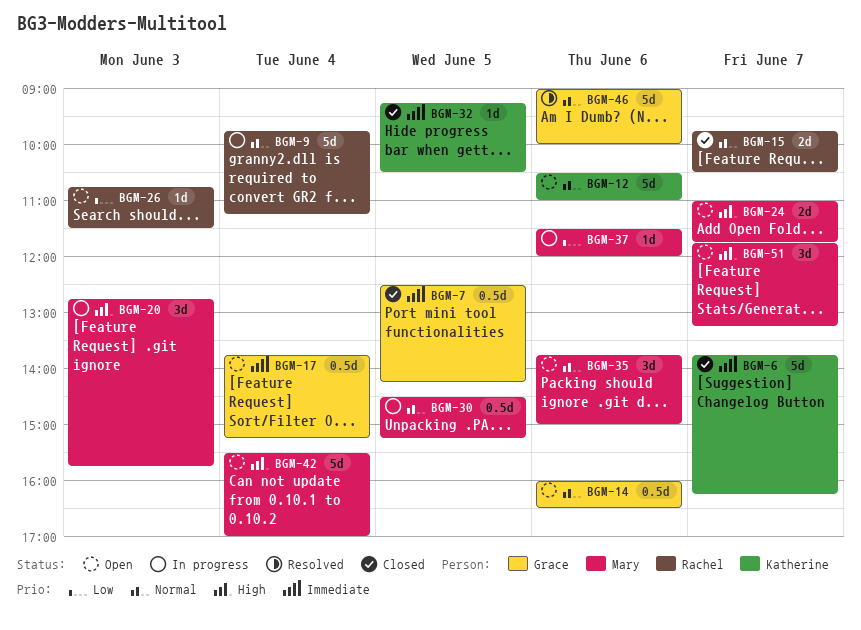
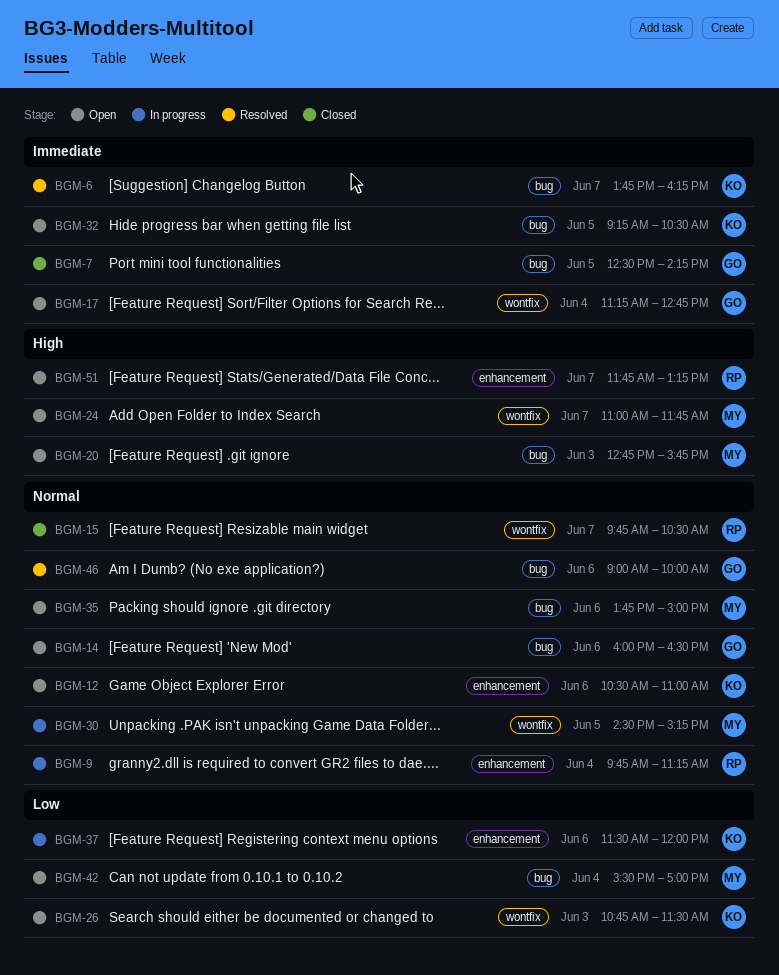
BGM-6, status: Closed -> Resolved
BGM-17, begins: 13:45 -> 11:15
BGM-17, ends: 15:15 -> 12:45
BGM-20, status: In progress -> Open
BGM-26, owner: Rachel -> Katherine
BGM-32, status: Closed -> Open
BGM-37, owner: Mary -> Katherine
BGM-42, priority: High -> Low
BGM-51, owner: Mary -> Rachel

